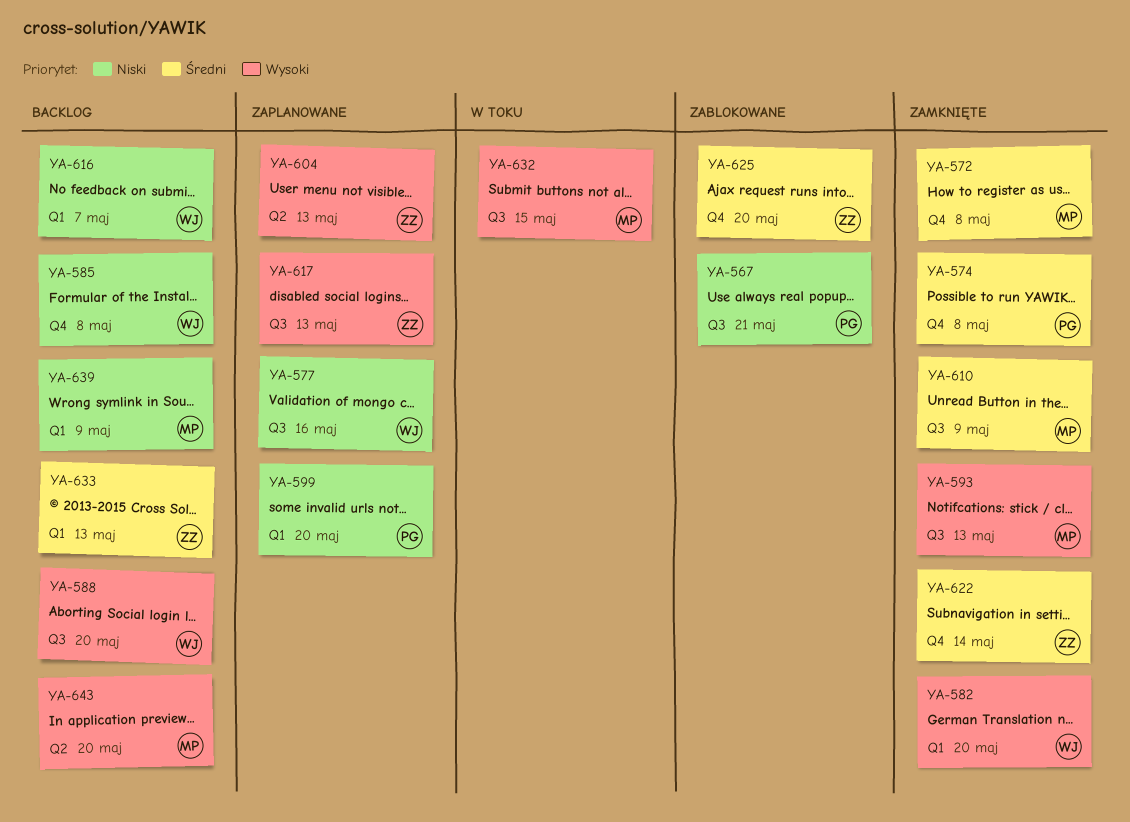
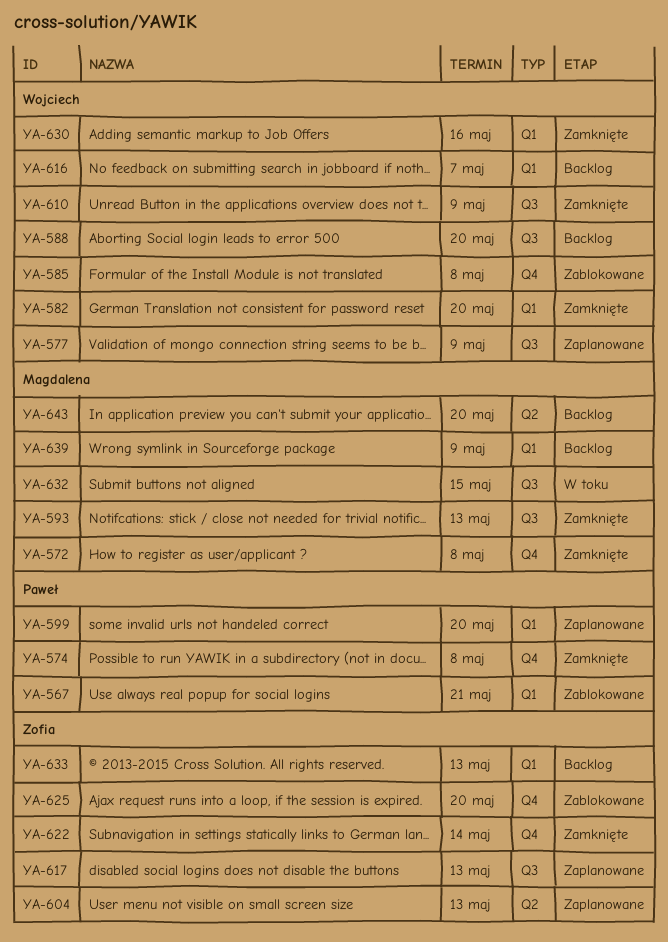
YA-567, label: Q3 -> Q1
YA-577, due: May 16 -> May 9
YA-585, status: Backlog -> Zablokowane
YA-610, owner: Magdalena -> Wojciech
YA-630: none -> present

